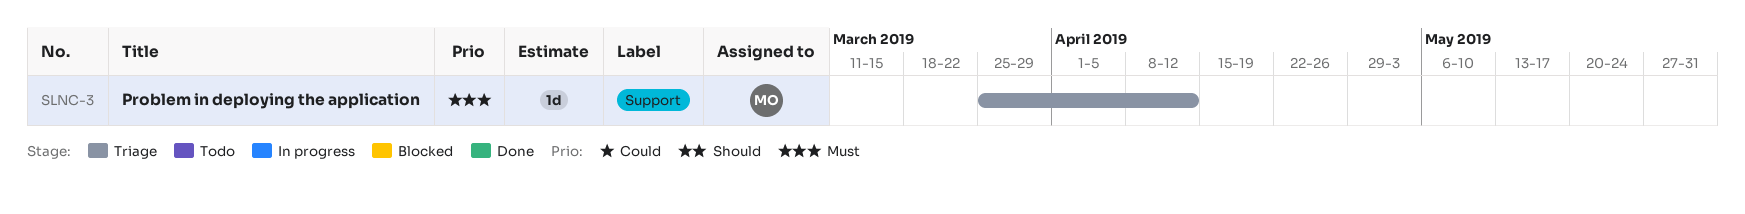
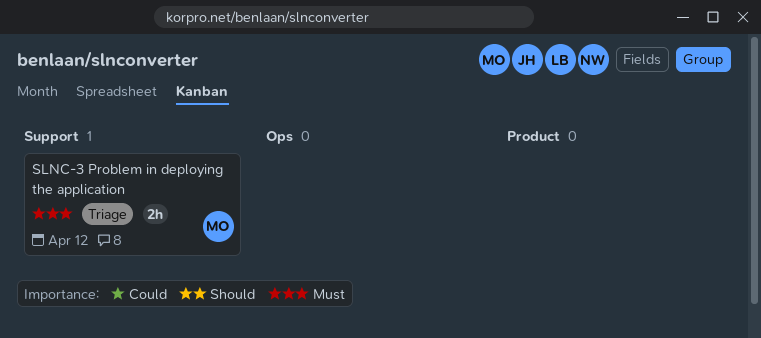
SLNC-3, estimate: 1d -> 2h

